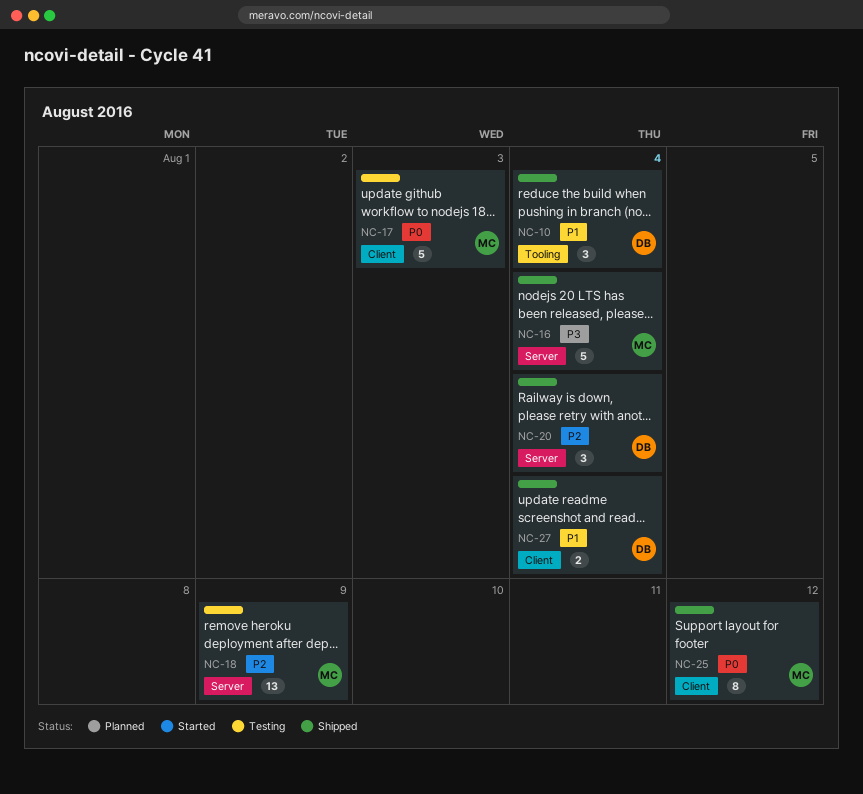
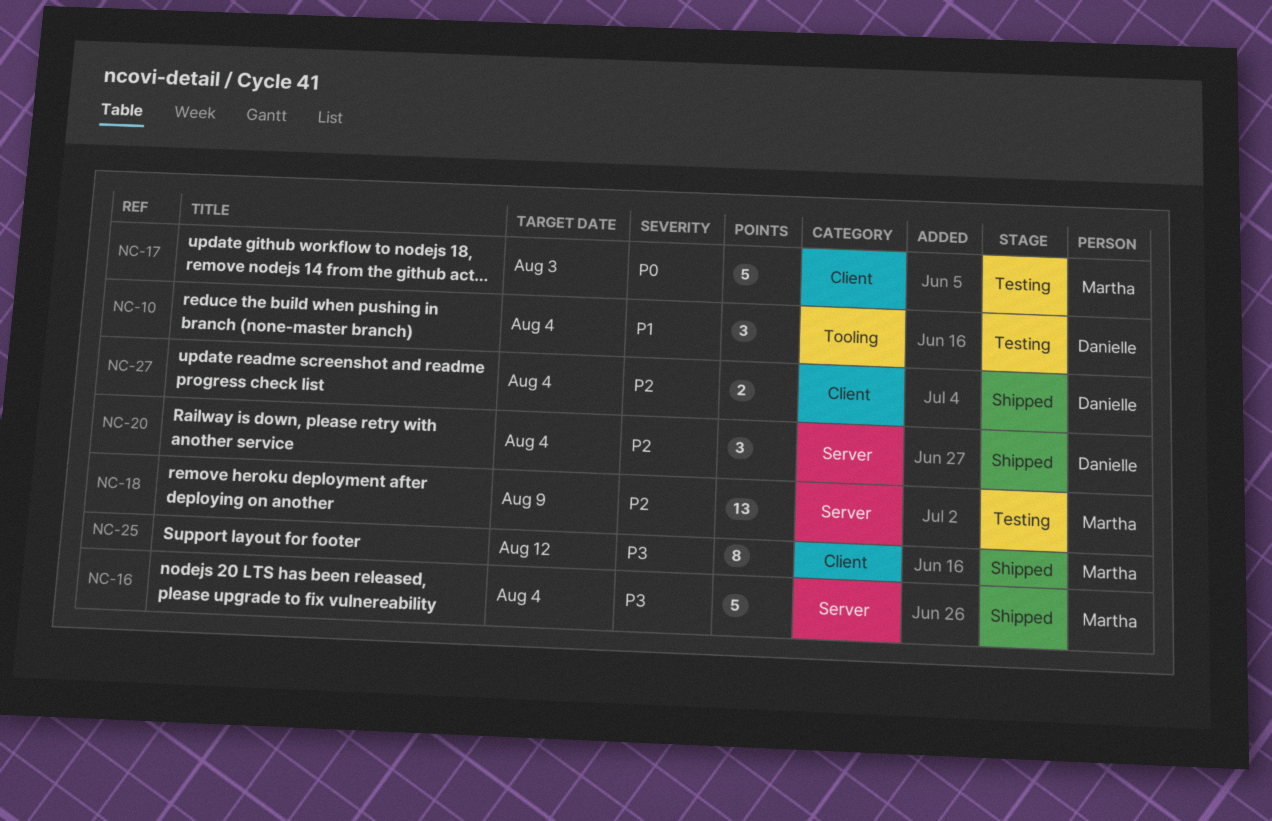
NC-10, status: Shipped -> Testing
NC-25, priority: P0 -> P3
NC-27, priority: P1 -> P2

